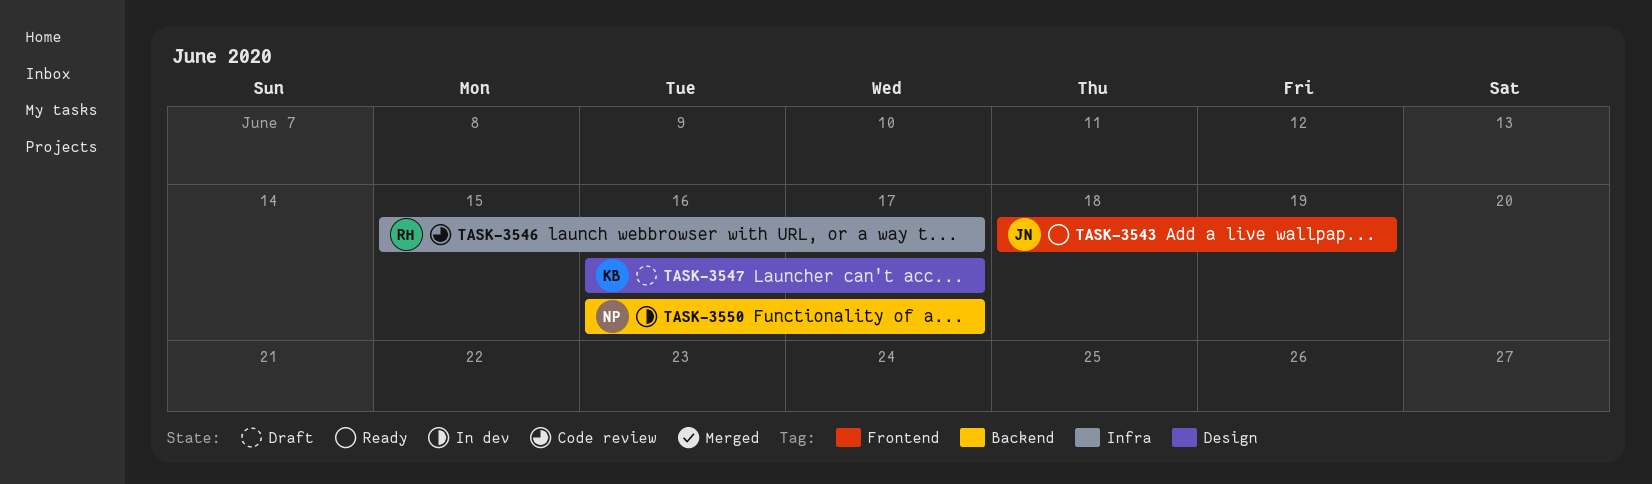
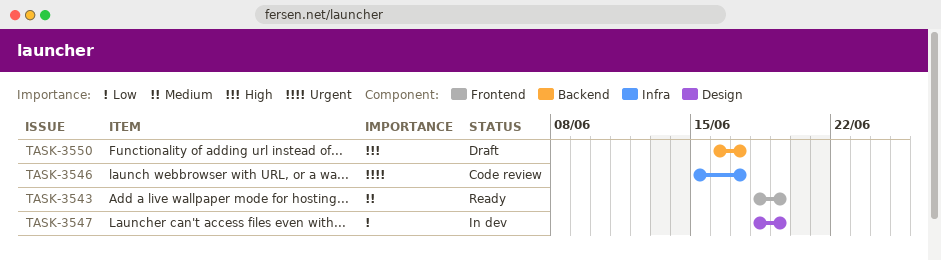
TASK-3547, status: Draft -> In dev
TASK-3547, start: Jun 16 -> Jun 18
TASK-3547, due: Jun 17 -> Jun 19
TASK-3550, status: In dev -> Draft

